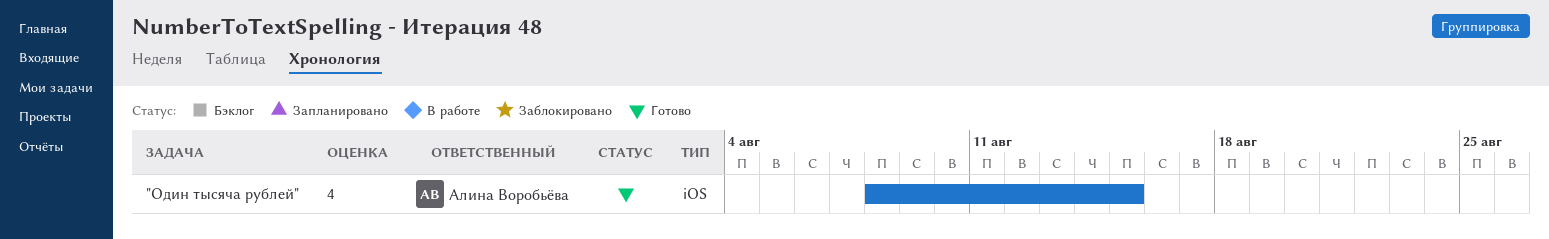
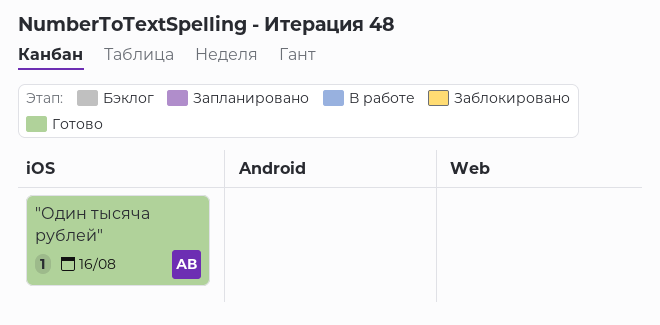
"Один тысяча рублей", estimate: 4 -> 1
"Один тысяча рублей", due: Aug 15 -> Aug 16

